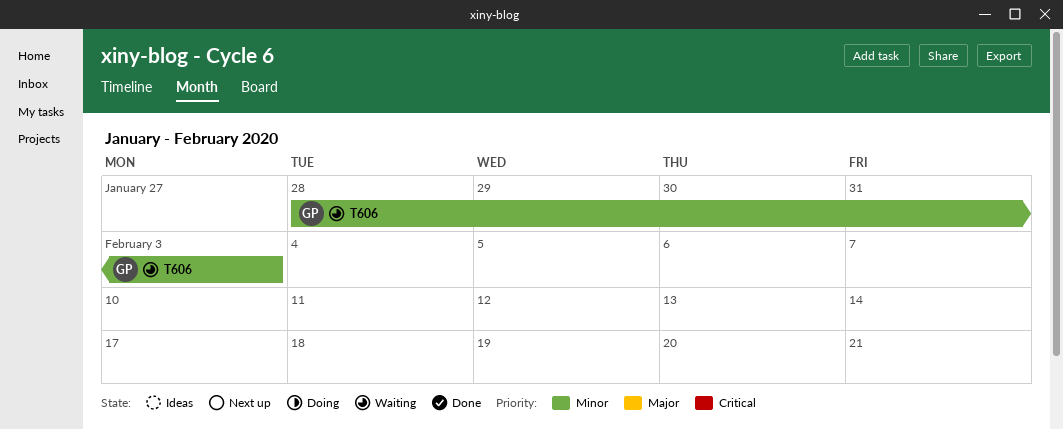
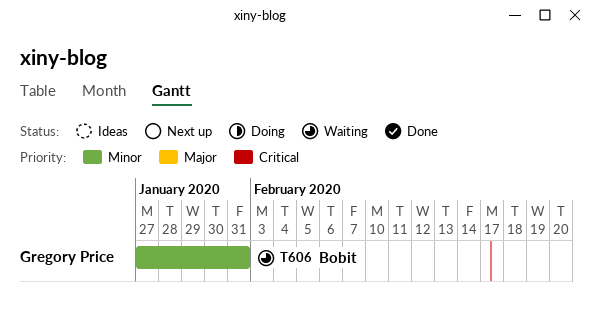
T606, start: Jan 28 -> Jan 27
T606, due: Feb 3 -> Jan 31

